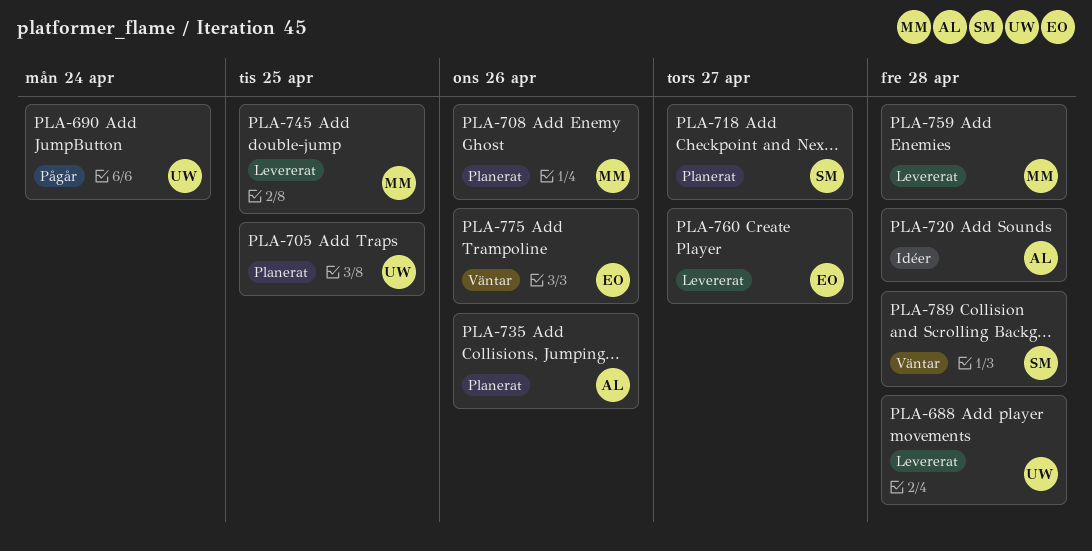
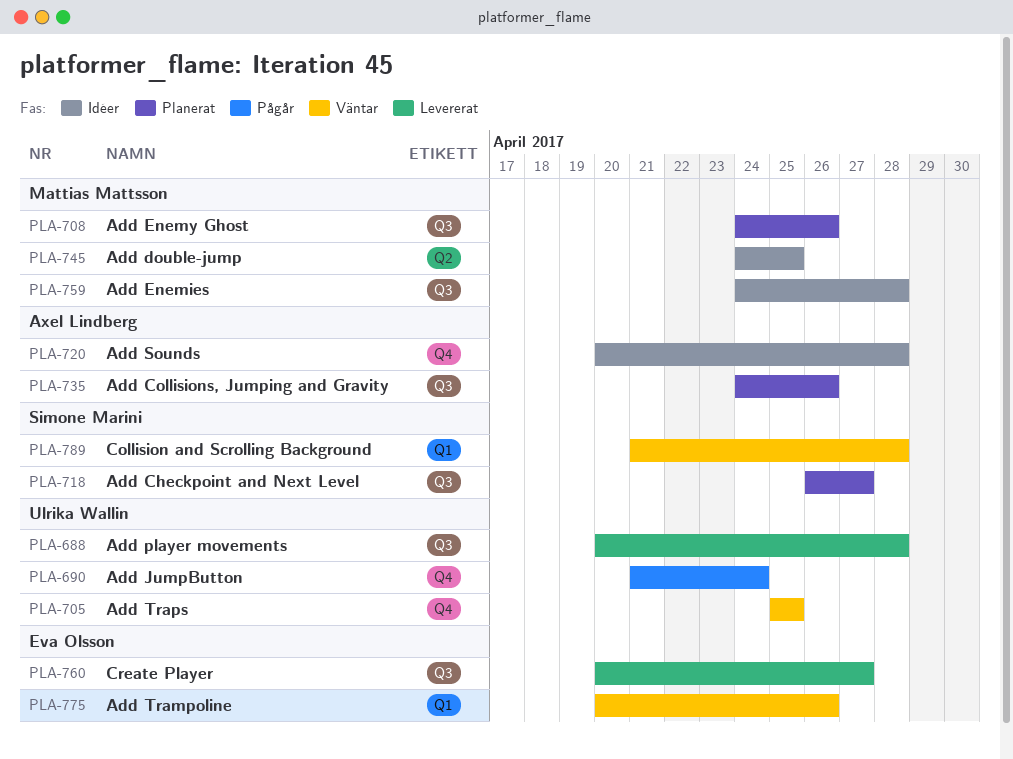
PLA-705, status: Planerat -> Väntar
PLA-745, status: Levererat -> Idéer
PLA-759, status: Levererat -> Idéer

